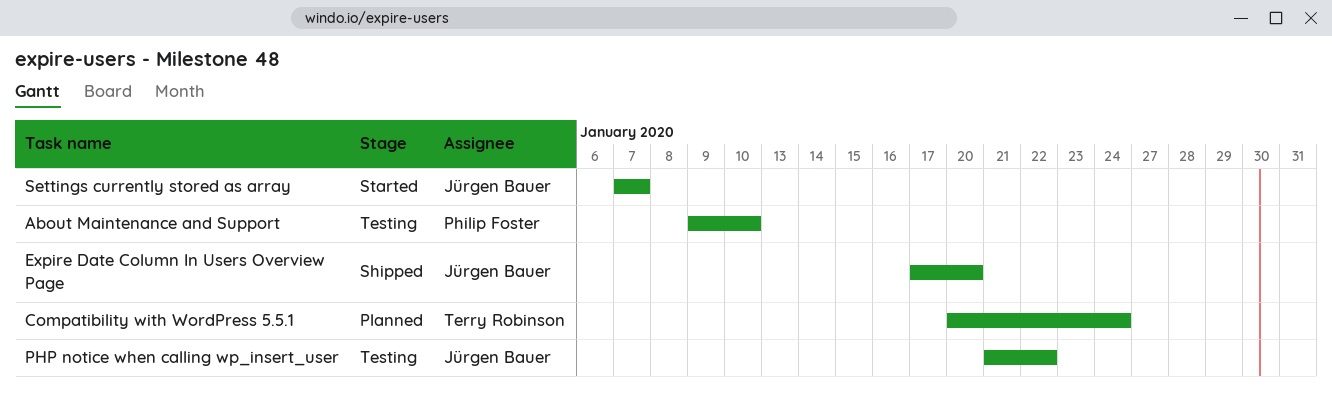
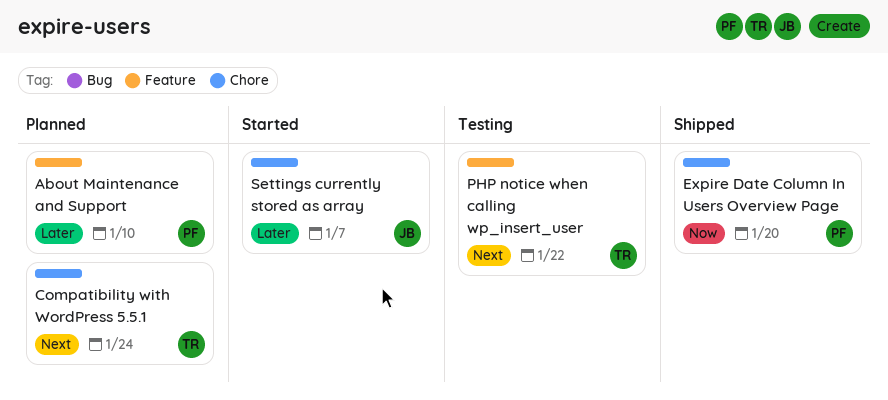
About Maintenance and Support, status: Testing -> Planned
Expire Date Column In Users Overview Page, owner: Jürgen Bauer -> Philip Foster
PHP notice when calling wp_insert_user, owner: Jürgen Bauer -> Terry Robinson

